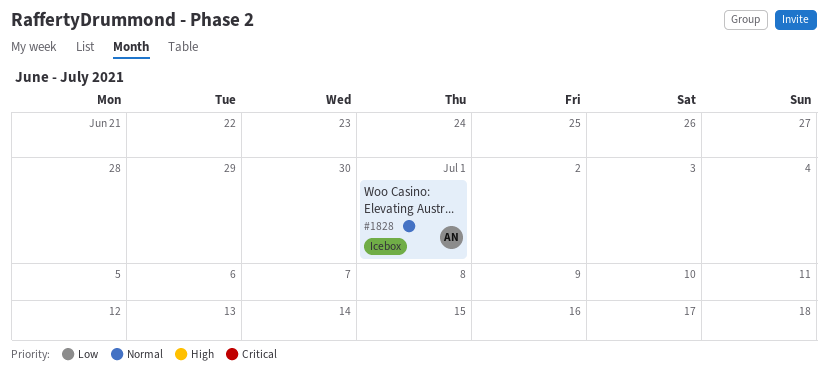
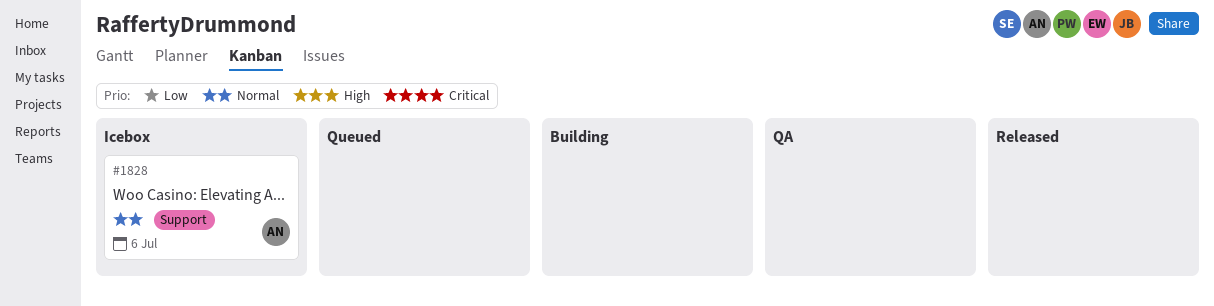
#1828, due: Jul 1 -> Jul 6

